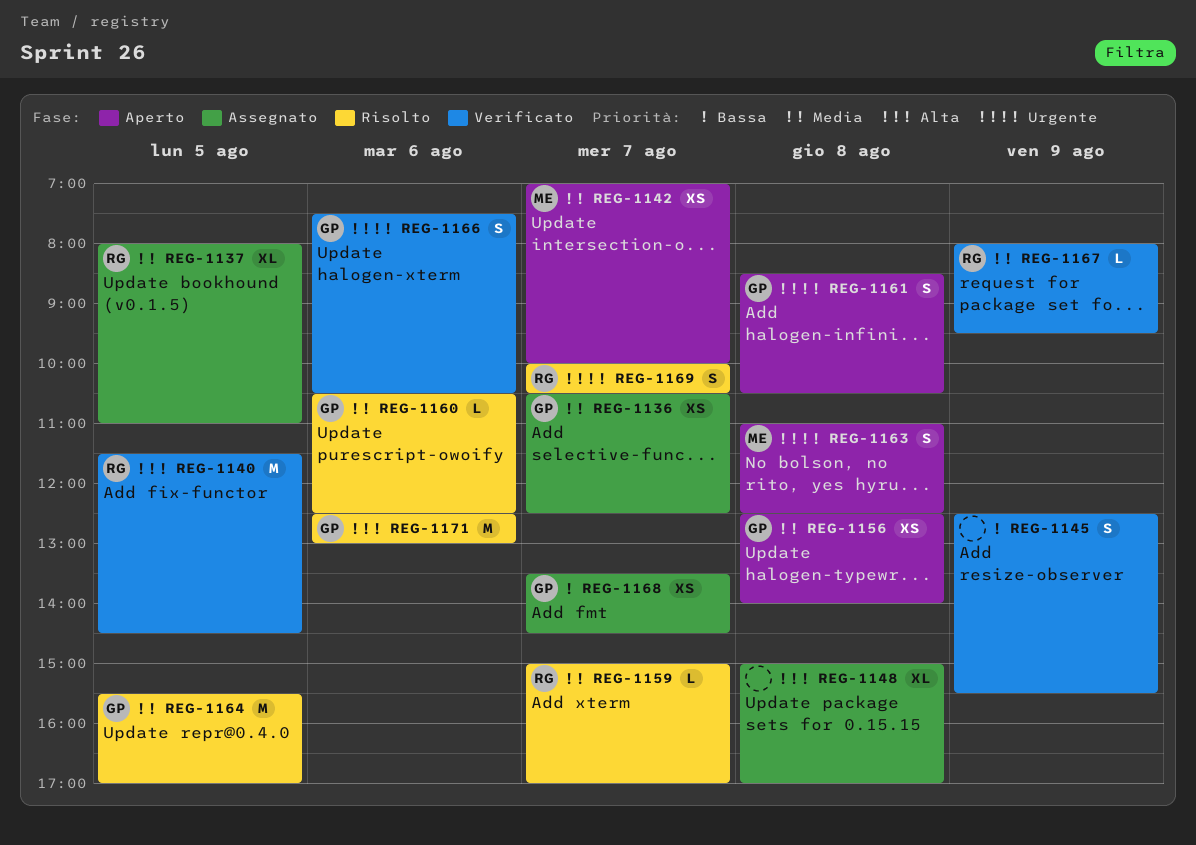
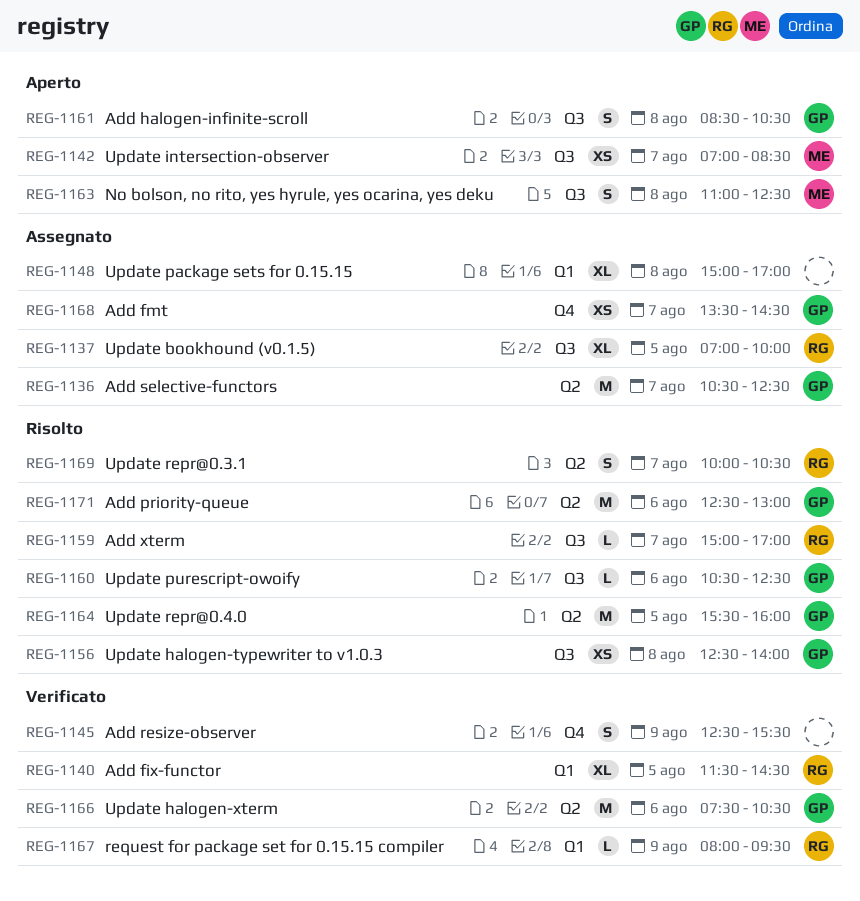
REG-1136, estimate: XS -> M
REG-1137, begins: 08:00 -> 07:00
REG-1137, ends: 11:00 -> 10:00
REG-1140, estimate: M -> XL
REG-1142, ends: 10:00 -> 08:30
REG-1156, status: Aperto -> Risolto
REG-1164, ends: 17:00 -> 16:00
REG-1166, estimate: S -> M

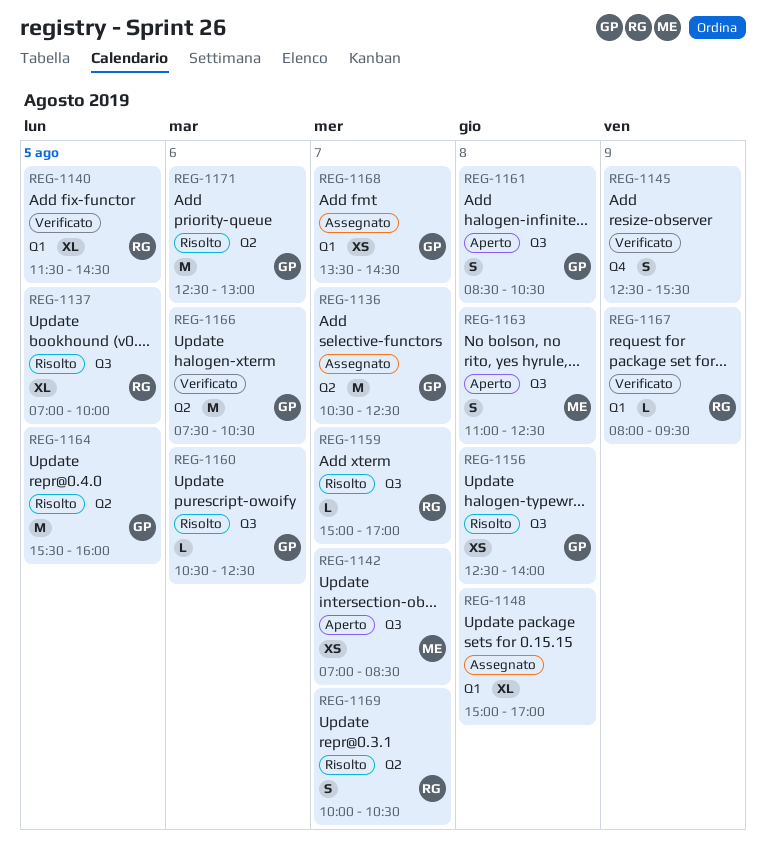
REG-1137, status: Assegnato -> Risolto
REG-1168, label: Q4 -> Q1

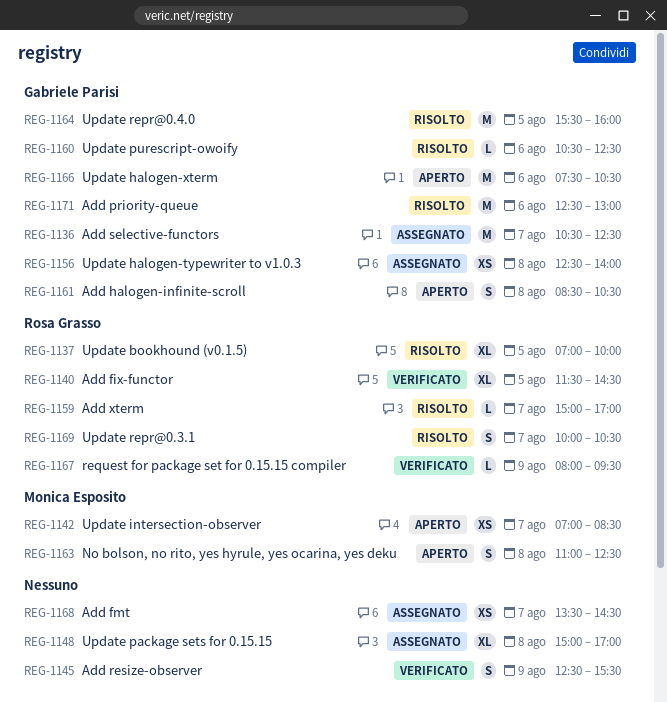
REG-1156, status: Risolto -> Assegnato
REG-1166, status: Verificato -> Aperto
REG-1168, owner: Gabriele Parisi -> none

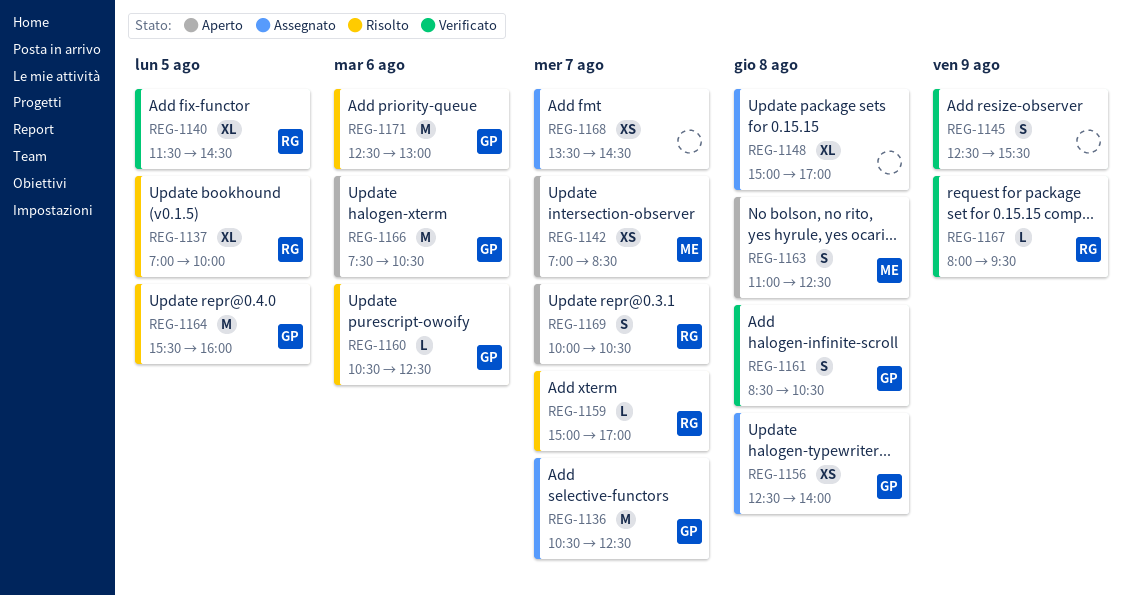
REG-1161, status: Aperto -> Verificato
REG-1169, status: Risolto -> Aperto

